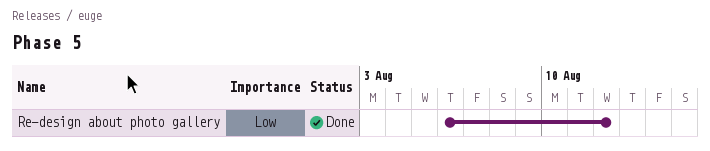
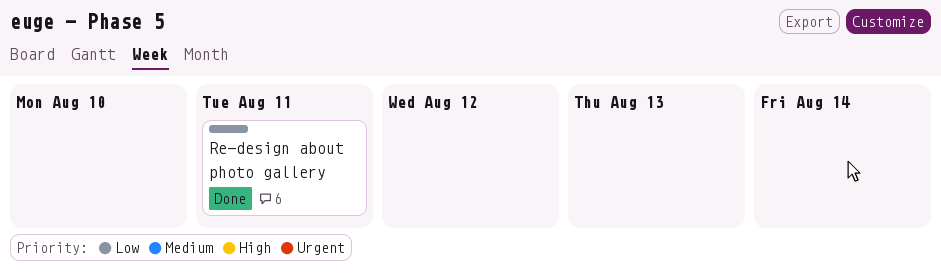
Re-design about photo gallery, due: Aug 12 -> Aug 11

